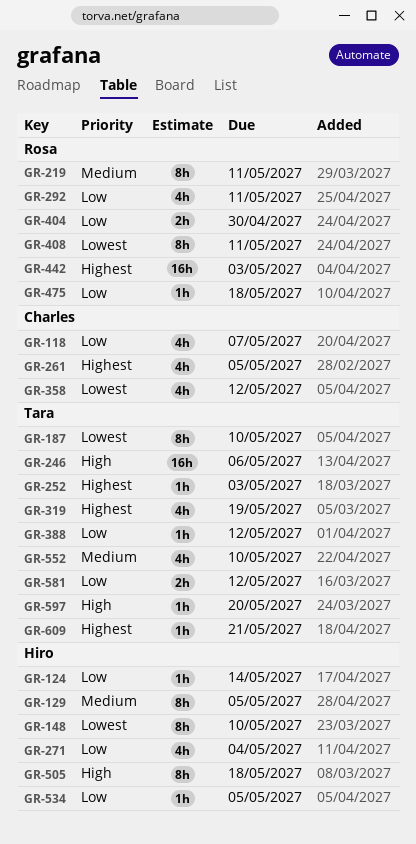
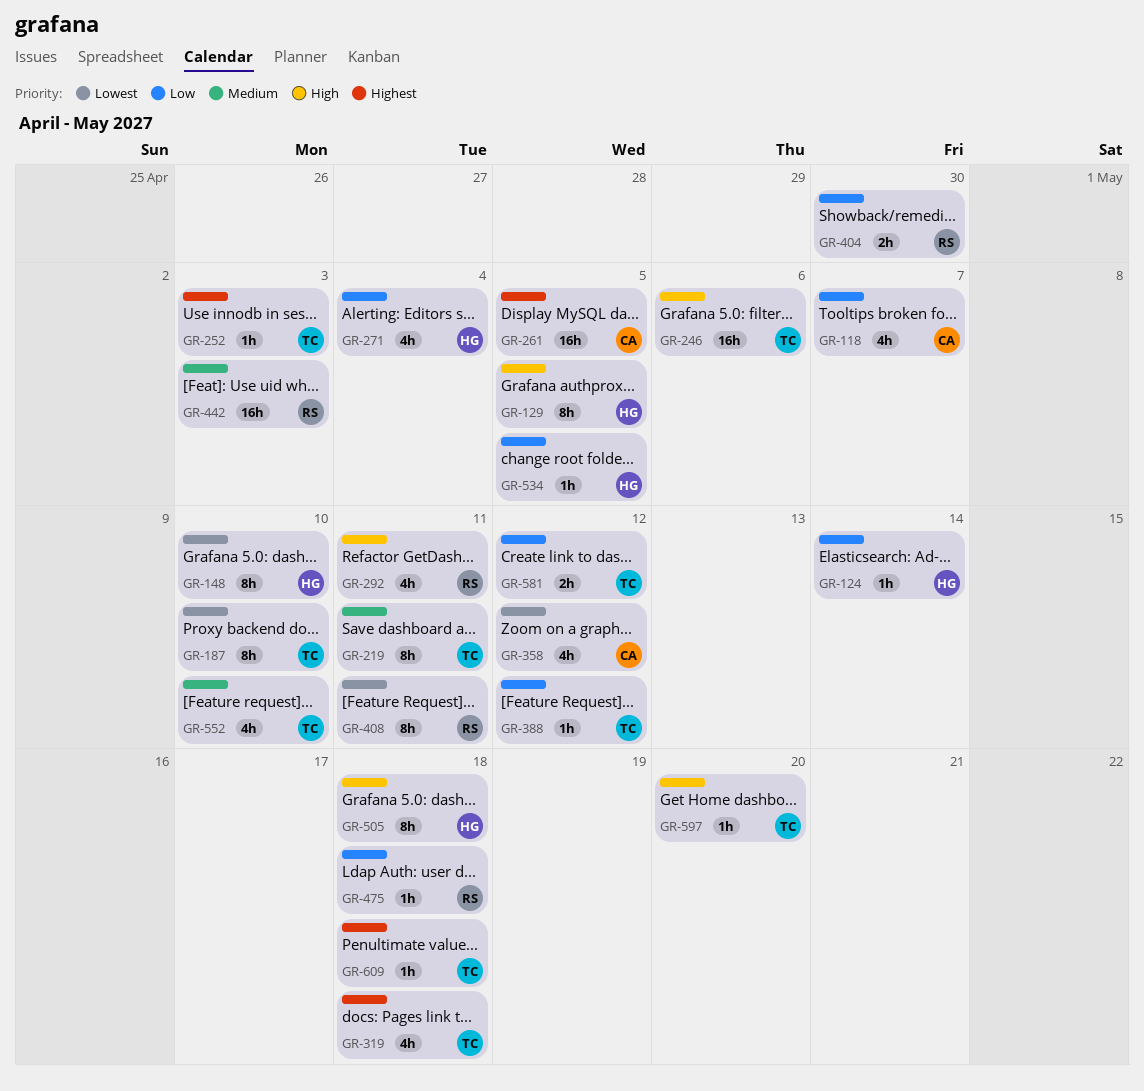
GR-129, priority: Medium -> High
GR-219, owner: Rosa -> Tara
GR-261, estimate: 4h -> 16h
GR-292, priority: Low -> High
GR-319, due: May 19 -> May 18
GR-442, priority: Highest -> Medium
GR-609, due: May 21 -> May 18

